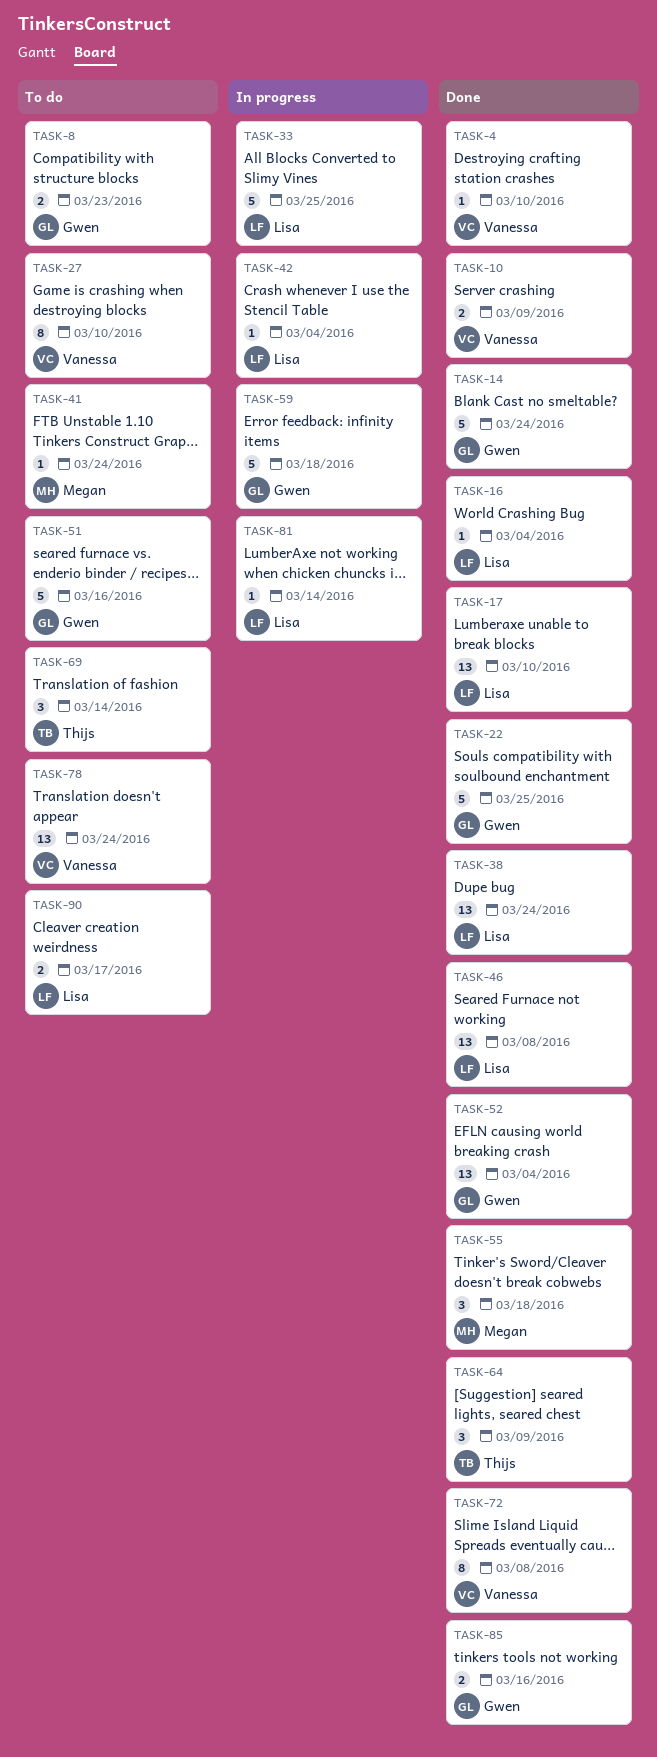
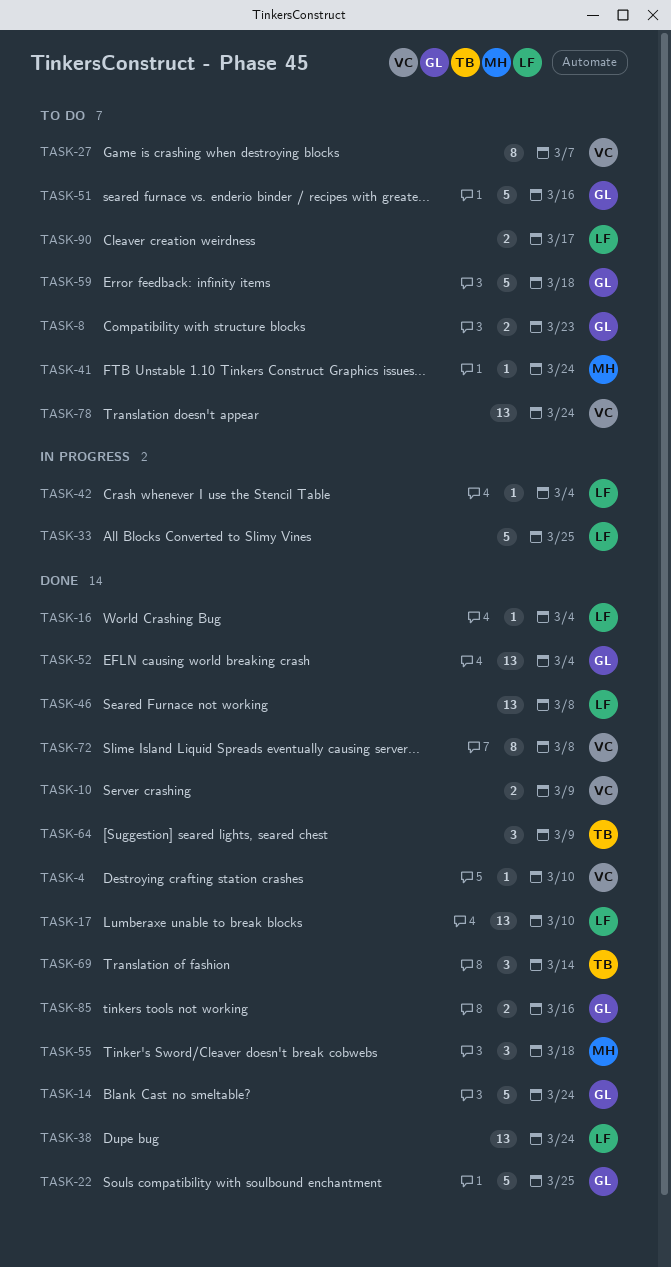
TASK-27, due: Mar 10 -> Mar 7
TASK-59, status: In progress -> To do
TASK-69, status: To do -> Done
TASK-81: present -> none

